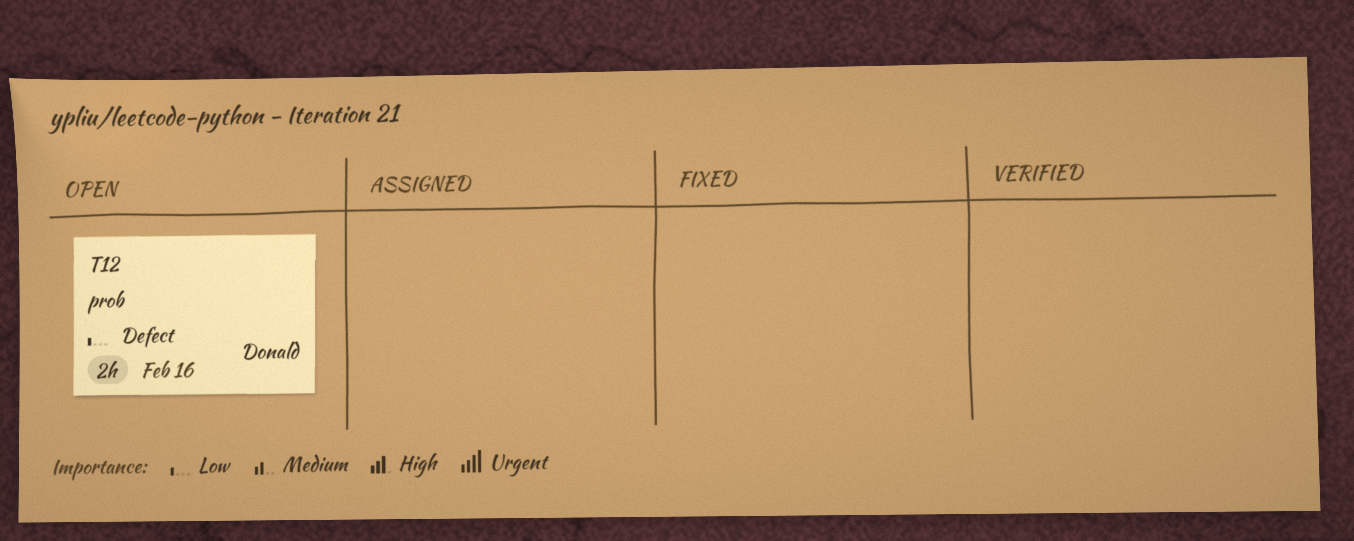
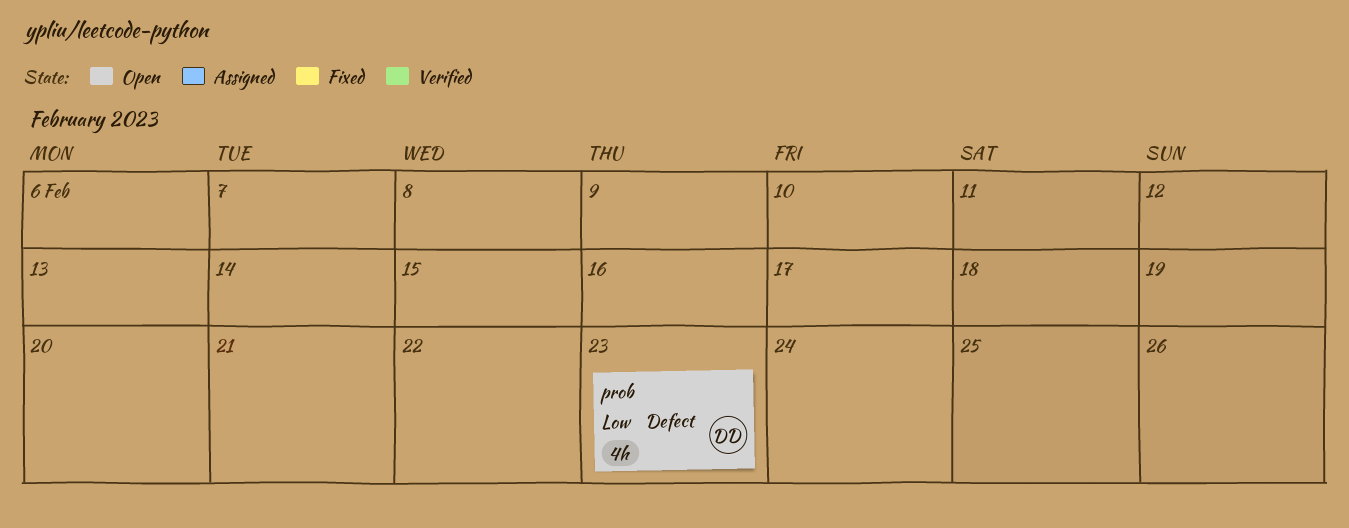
prob, estimate: 2h -> 4h
prob, due: Feb 16 -> Feb 23

